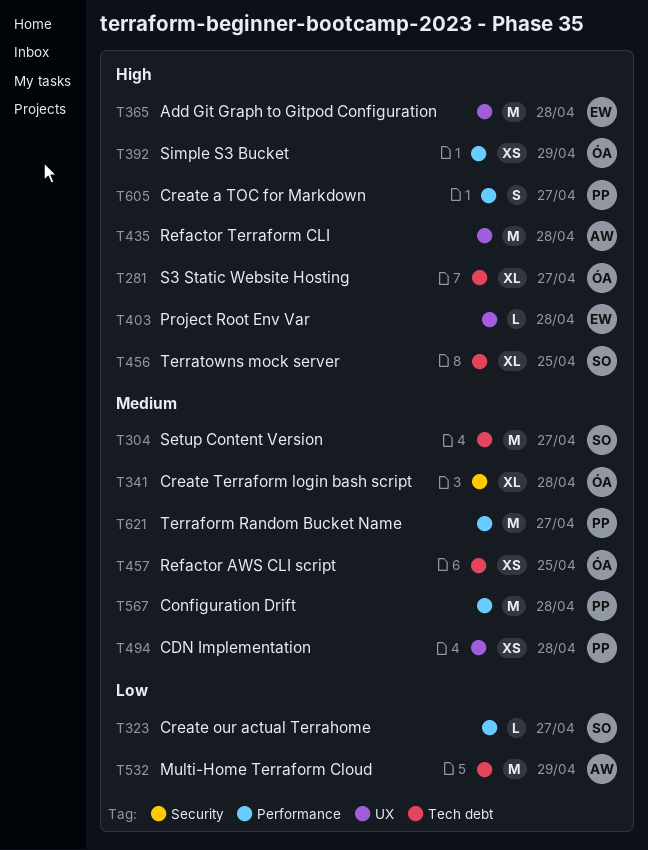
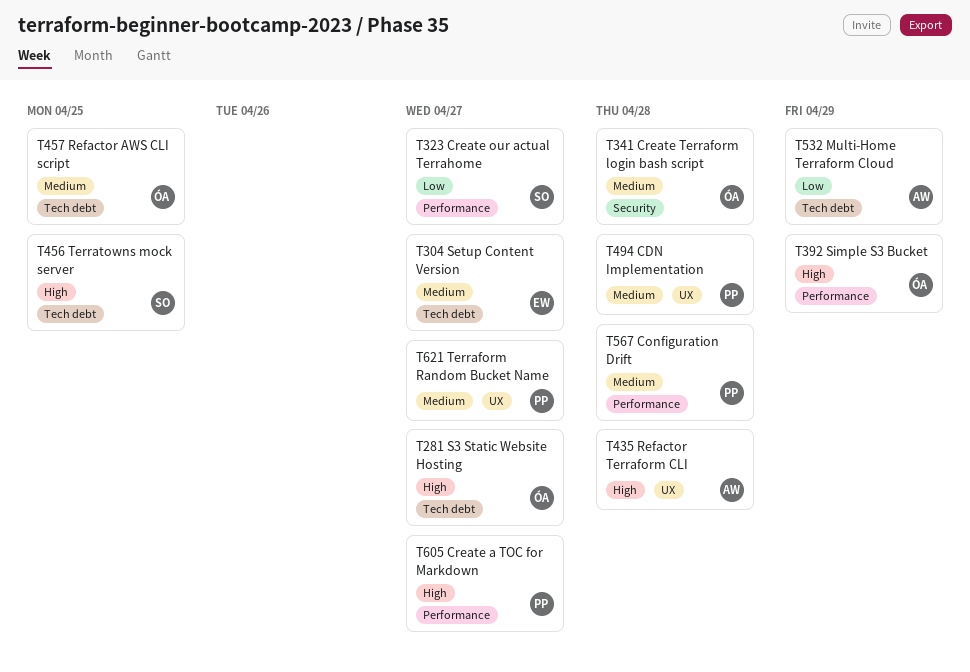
T304, owner: SO -> EW
T365: present -> none
T403: present -> none
T621, label: Performance -> UX

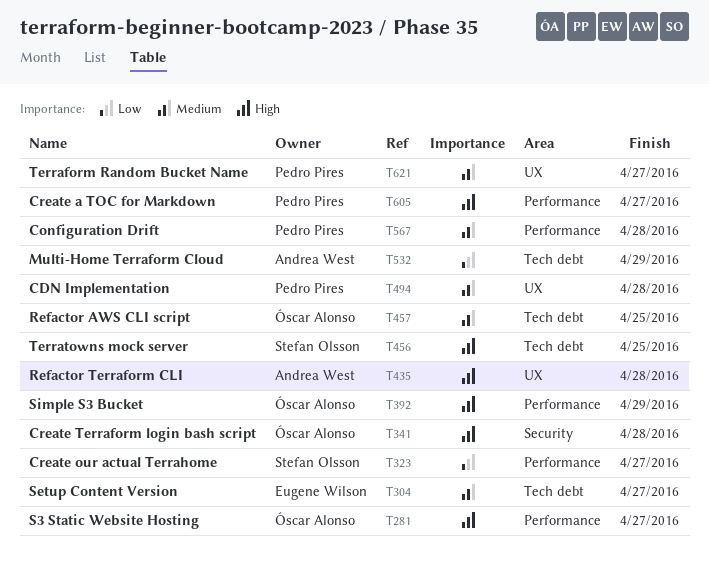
T281, label: Tech debt -> Performance
T341, priority: Medium -> High

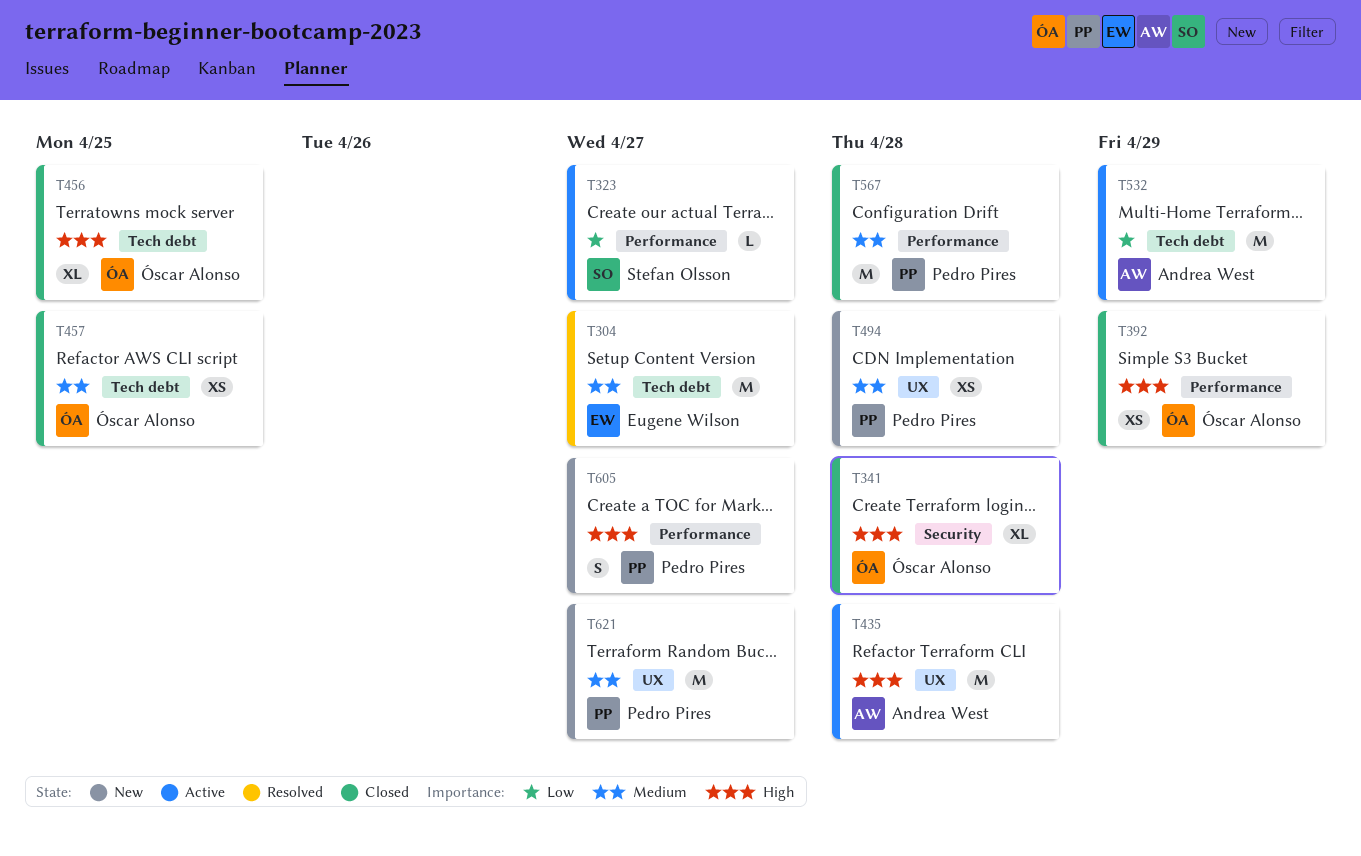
T281: present -> none
T456, owner: Stefan Olsson -> Óscar Alonso

